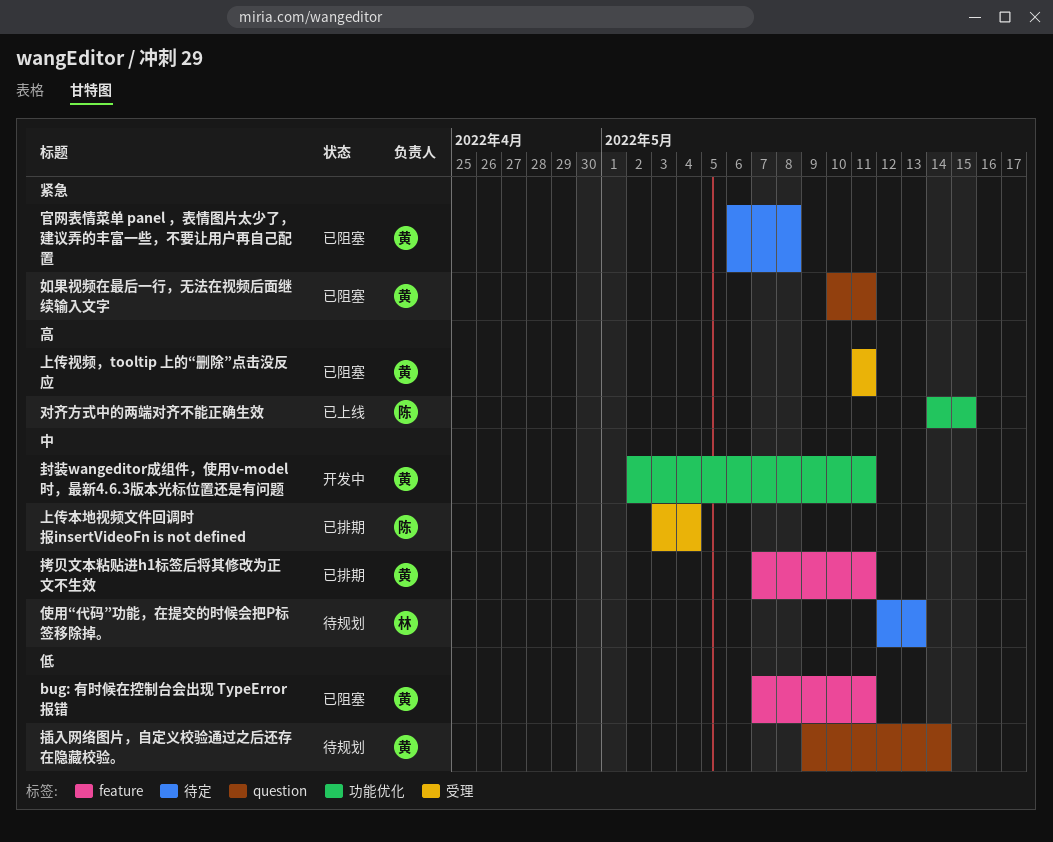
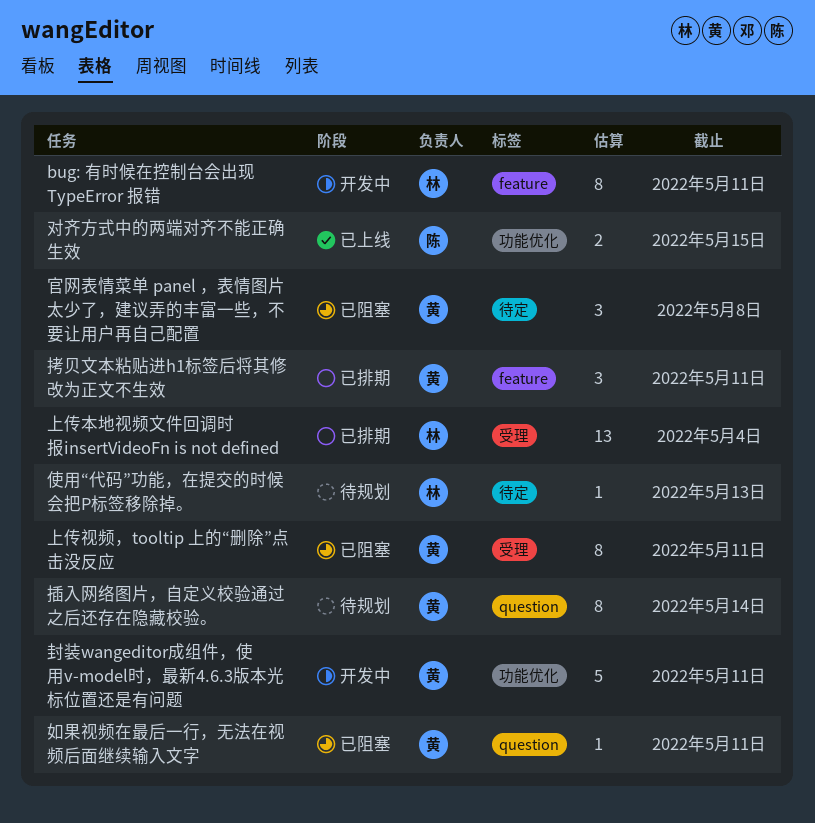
bug: 有时候在控制台会出现 TypeError 报错, status: 已阻塞 -> 开发中
bug: 有时候在控制台会出现 TypeError 报错, owner: 黄 -> 林
上传本地视频文件回调时报insertVideoFn is not defined, owner: 陈 -> 林

